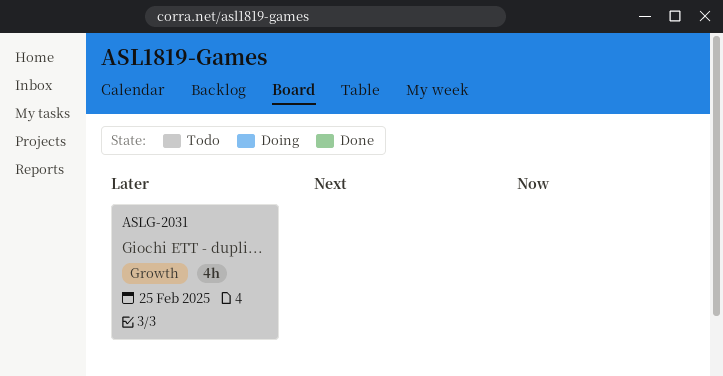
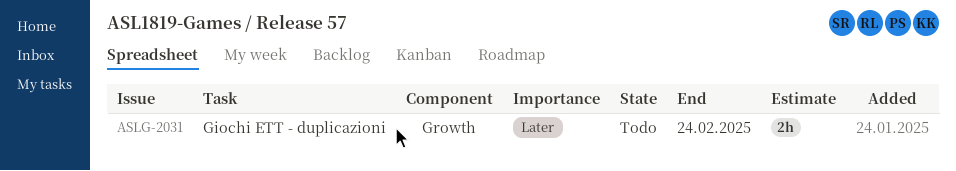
ASLG-2031, estimate: 4h -> 2h
ASLG-2031, due: Feb 25 -> Feb 24

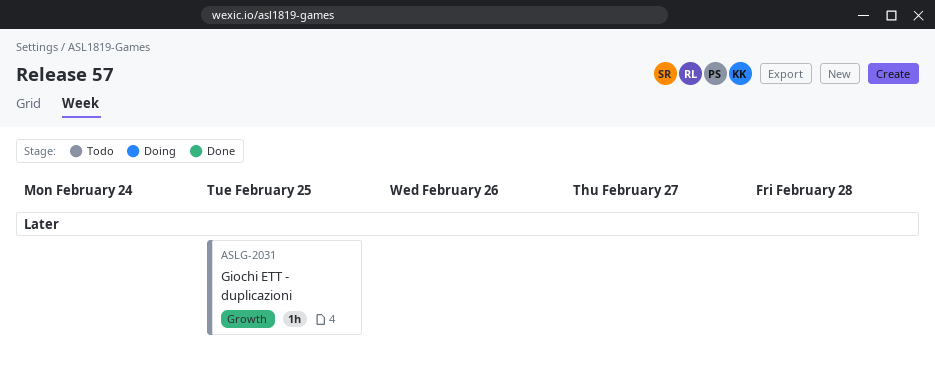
ASLG-2031, estimate: 2h -> 1h
ASLG-2031, due: Feb 24 -> Feb 25

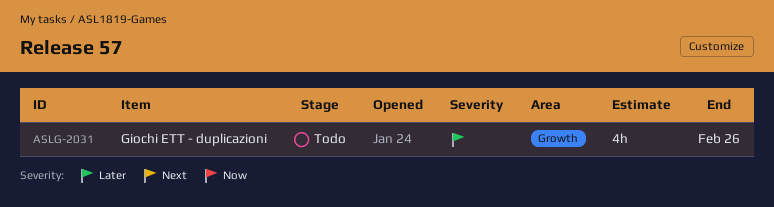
ASLG-2031, estimate: 1h -> 4h
ASLG-2031, due: Feb 25 -> Feb 26

